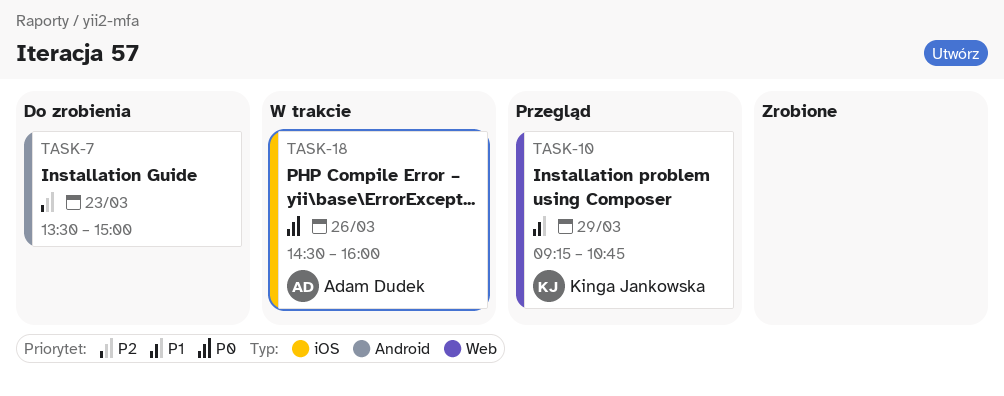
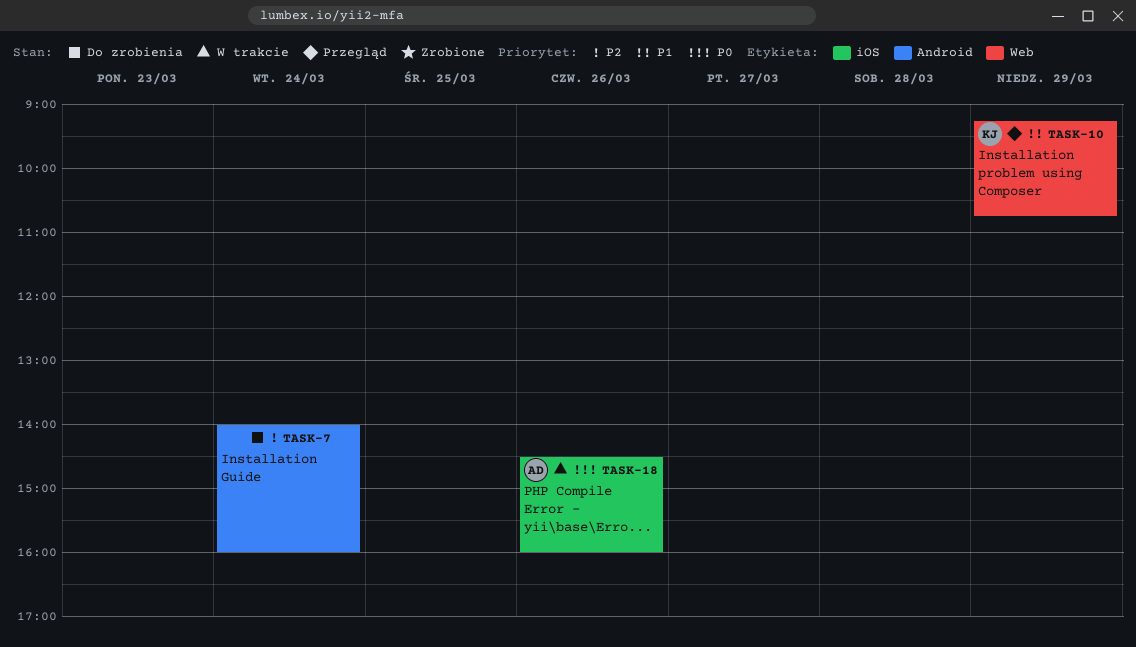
TASK-7, day: Mar 23 -> Mar 24
TASK-7, begins: 13:30 -> 14:00
TASK-7, ends: 15:00 -> 16:00

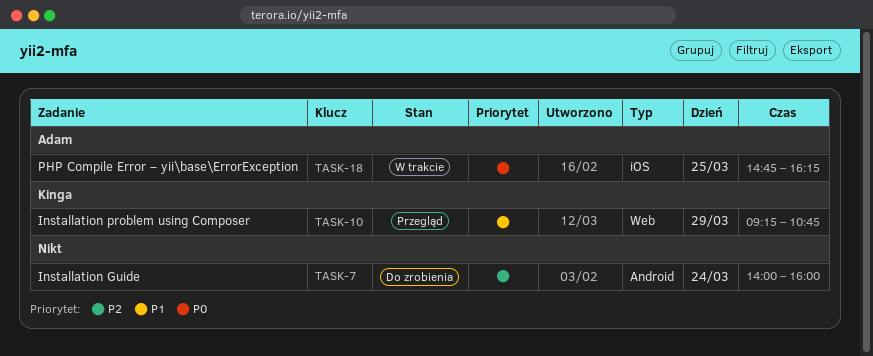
TASK-18, day: Mar 26 -> Mar 25
TASK-18, begins: 14:30 -> 14:45
TASK-18, ends: 16:00 -> 16:15

